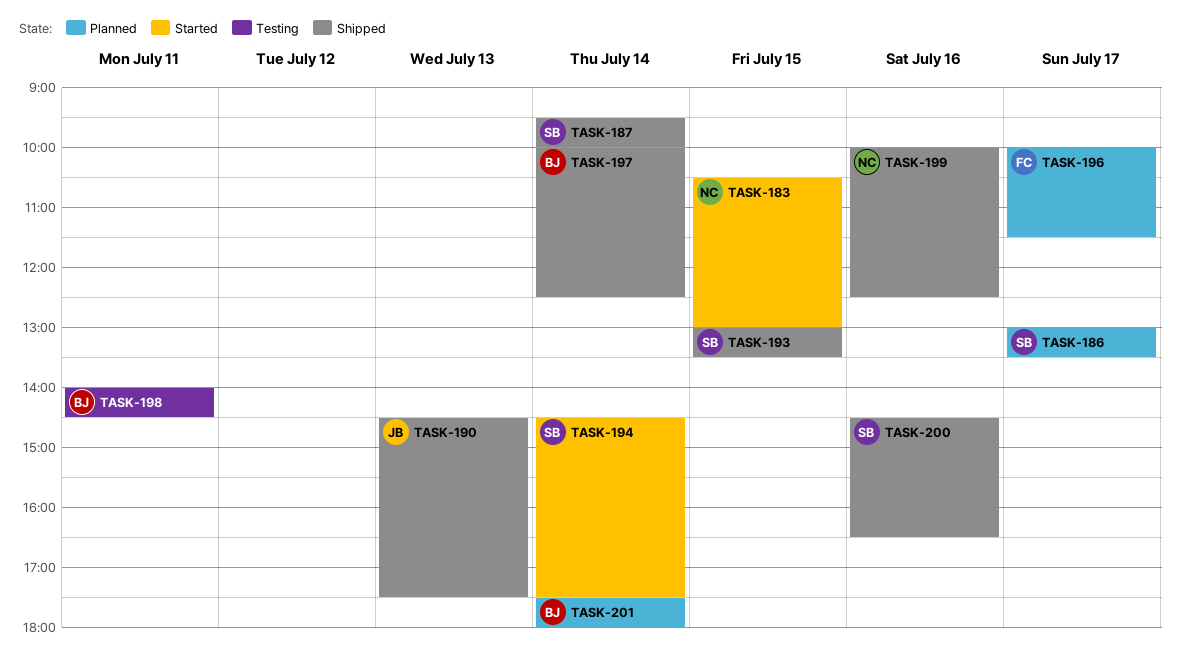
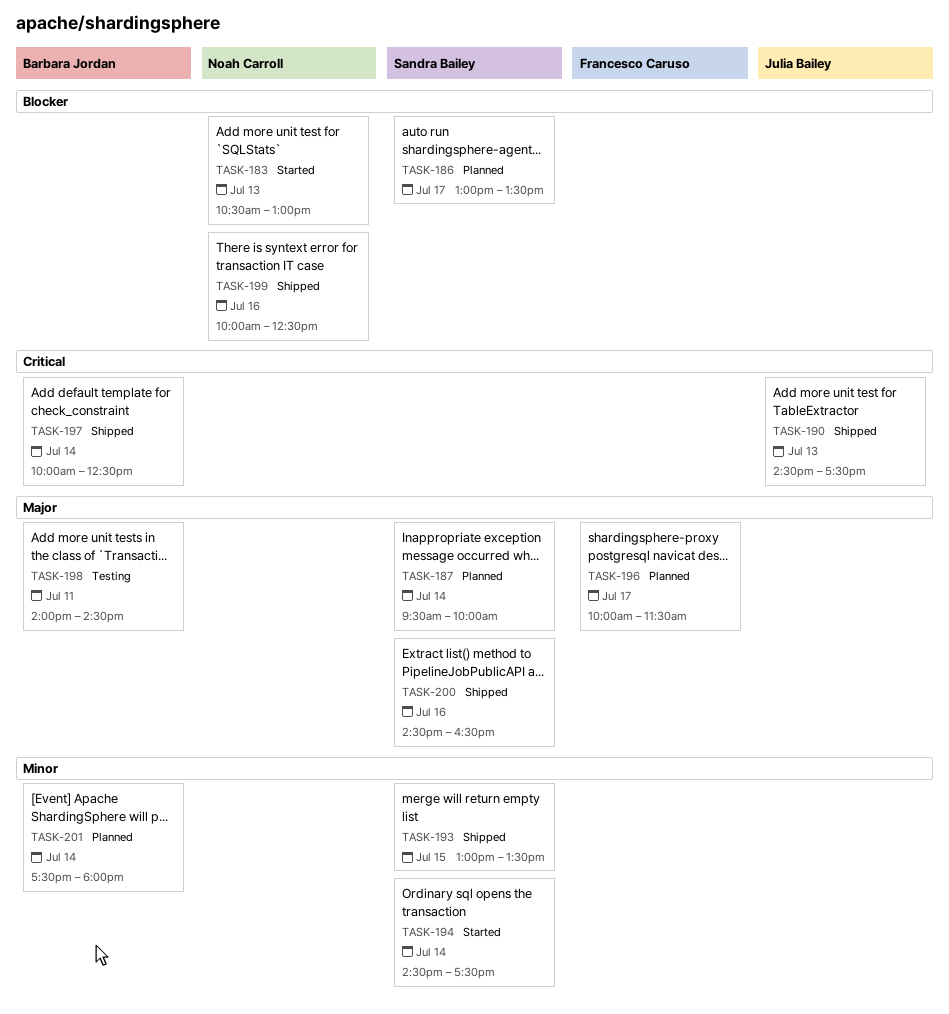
TASK-183, day: Jul 15 -> Jul 13
TASK-187, status: Shipped -> Planned

